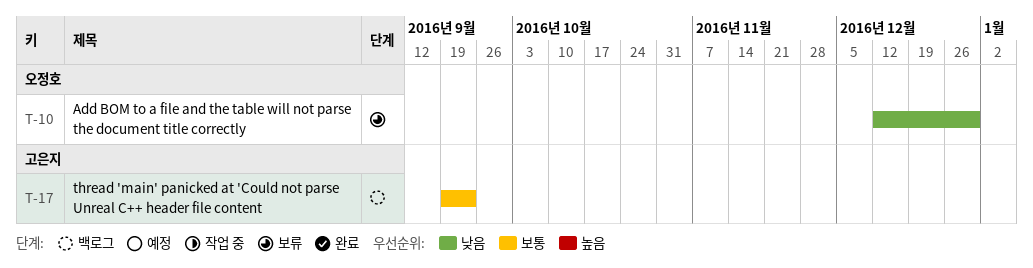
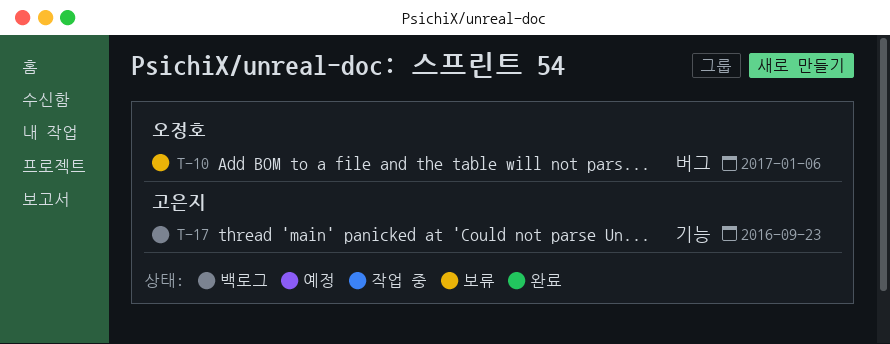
T-10, due: Dec 30 -> Jan 6

